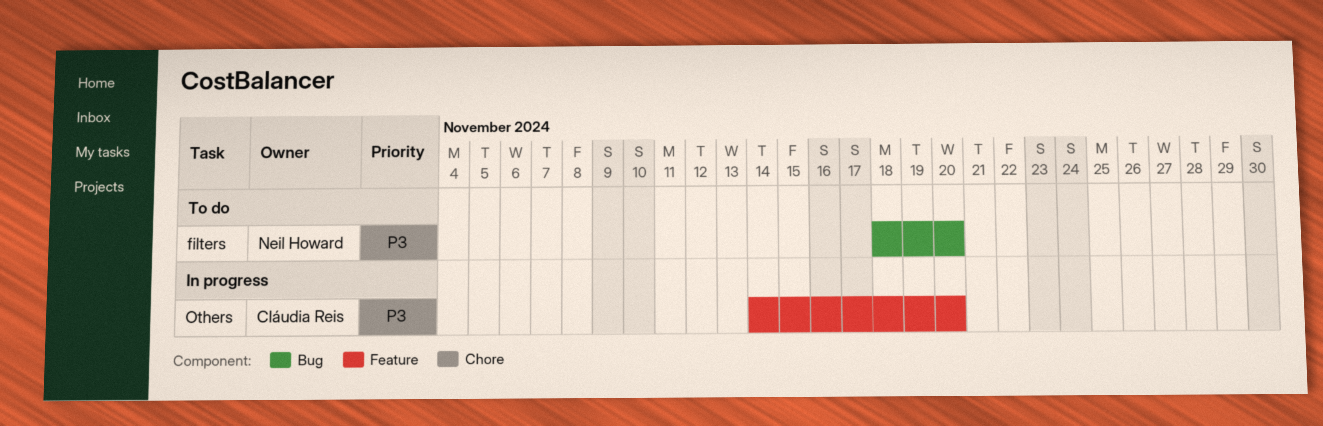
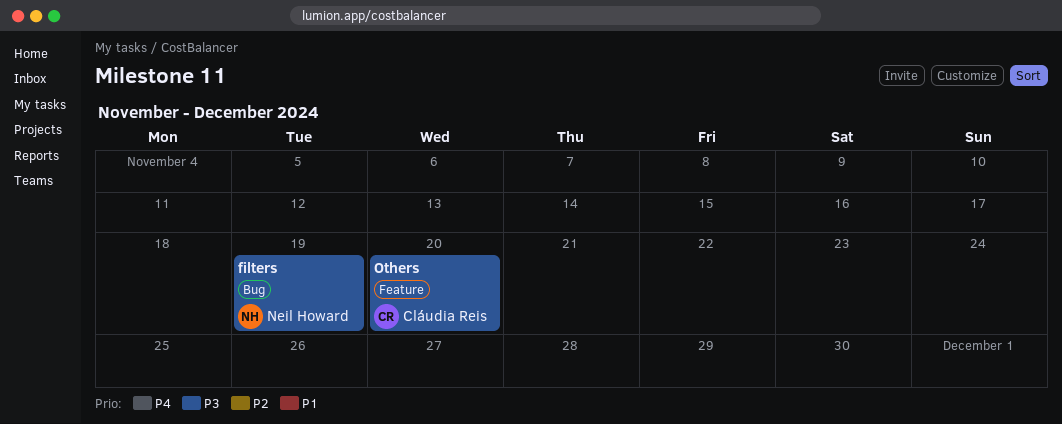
filters, due: Nov 20 -> Nov 19

